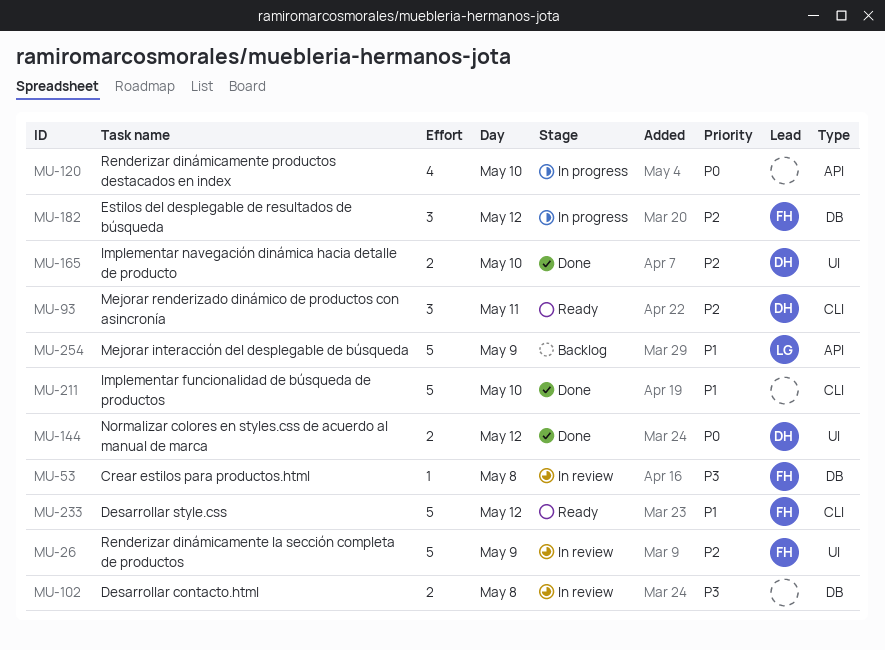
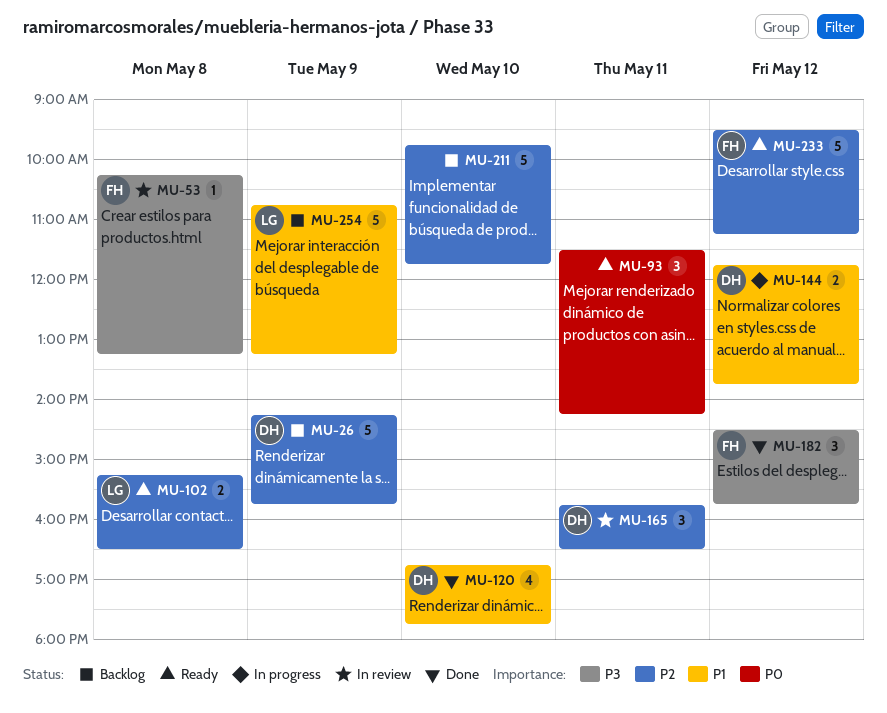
MU-26, status: In review -> Backlog
MU-26, owner: FH -> DH
MU-93, owner: DH -> none
MU-93, priority: P2 -> P0
MU-102, status: In review -> Ready
MU-102, owner: none -> LG
MU-102, priority: P3 -> P2
MU-120, status: In progress -> Done
MU-120, owner: none -> DH
MU-120, priority: P0 -> P1
MU-144, status: Done -> In progress
MU-144, priority: P0 -> P1
MU-165, status: Done -> In review
MU-165, estimate: 2 -> 3
MU-165, day: May 10 -> May 11
MU-182, status: In progress -> Done
MU-182, priority: P2 -> P3
MU-211, status: Done -> Backlog
MU-211, priority: P1 -> P2
MU-233, priority: P1 -> P2

